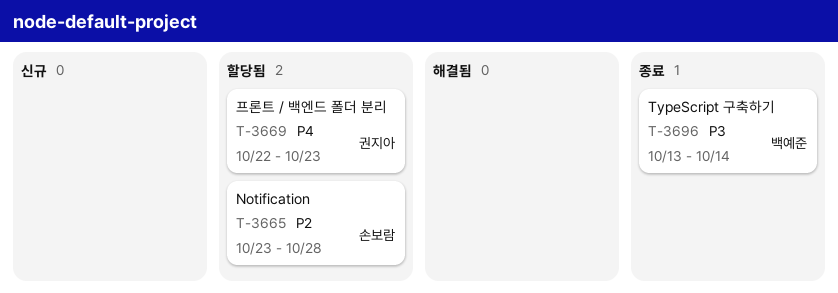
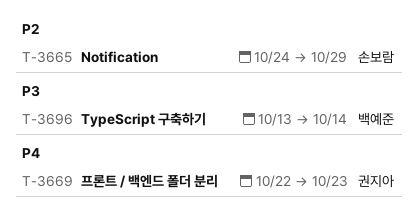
T-3665, start: Oct 23 -> Oct 24
T-3665, due: Oct 28 -> Oct 29

